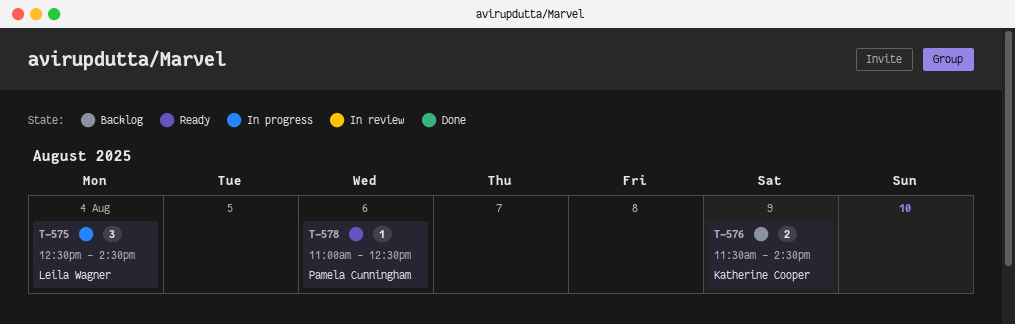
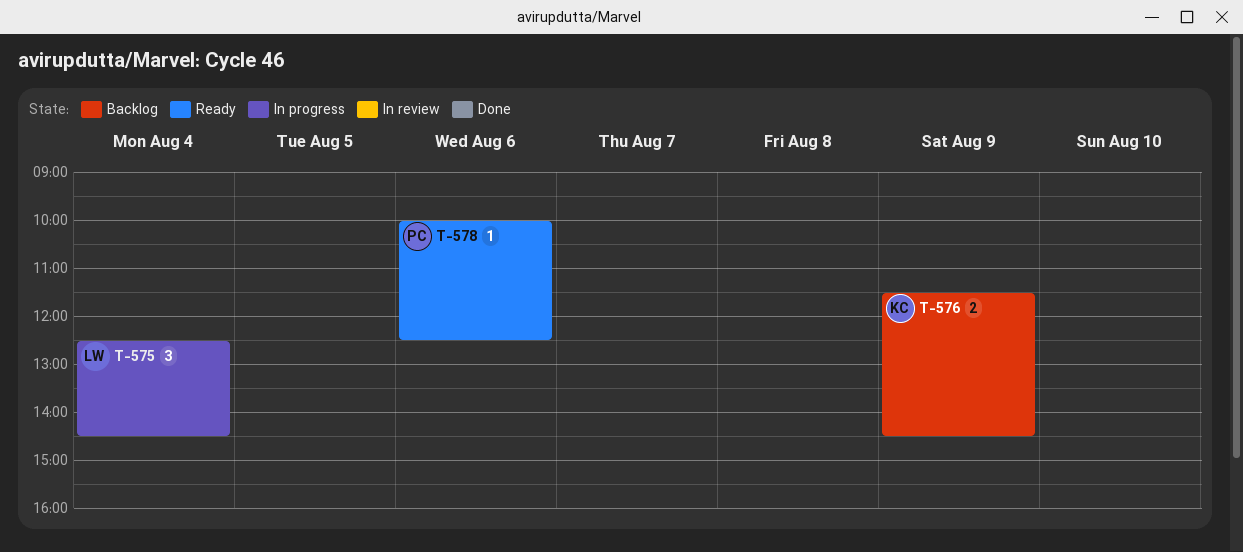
T-578, begins: 11:00 -> 10:00

